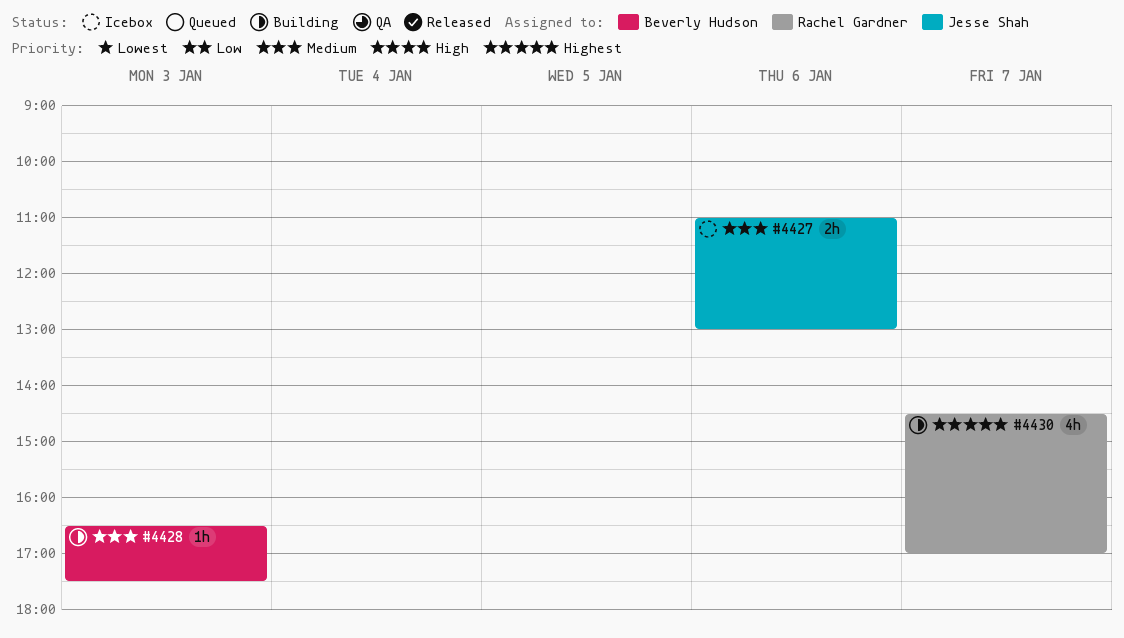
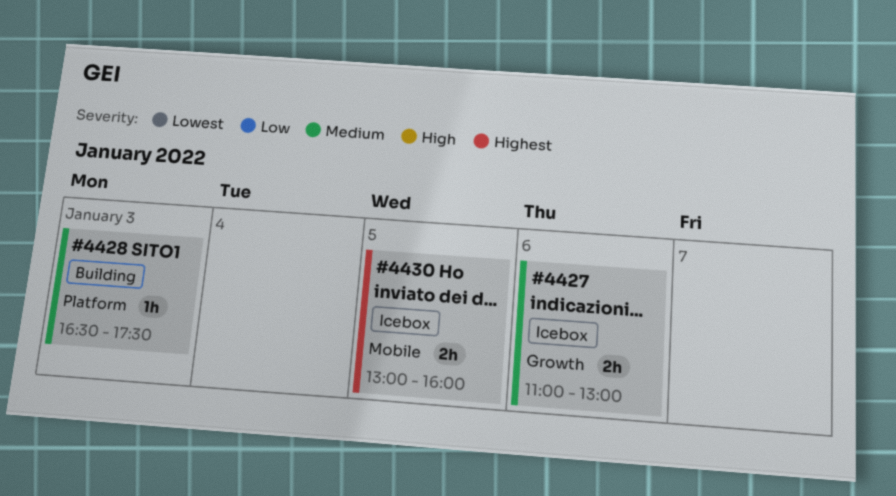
#4430, status: Building -> Icebox
#4430, estimate: 4h -> 2h
#4430, day: Jan 7 -> Jan 5
#4430, begins: 14:30 -> 13:00
#4430, ends: 17:00 -> 16:00

